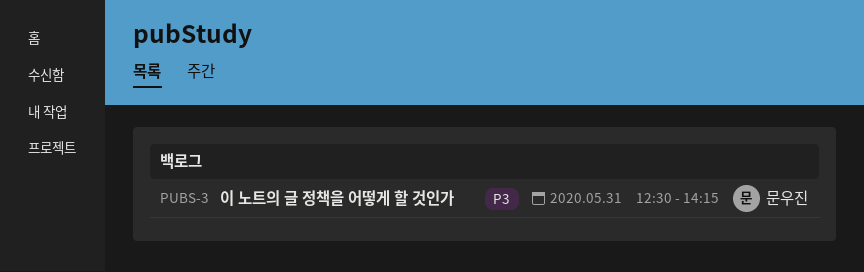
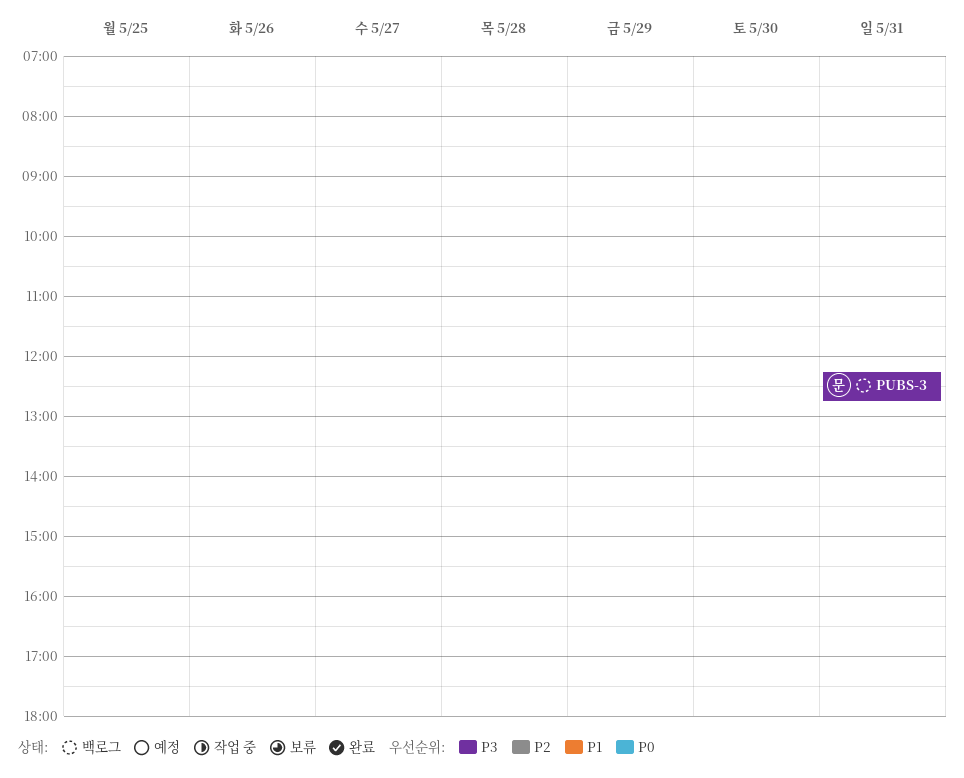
PUBS-3, begins: 12:30 -> 12:15
PUBS-3, ends: 14:15 -> 12:45

